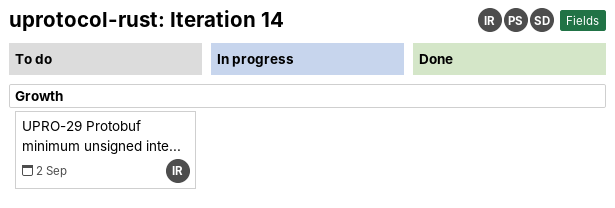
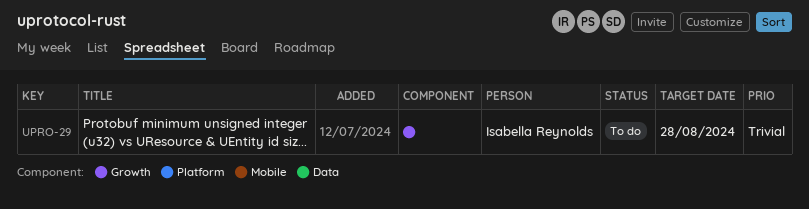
UPRO-29, due: Sep 2 -> Aug 28

